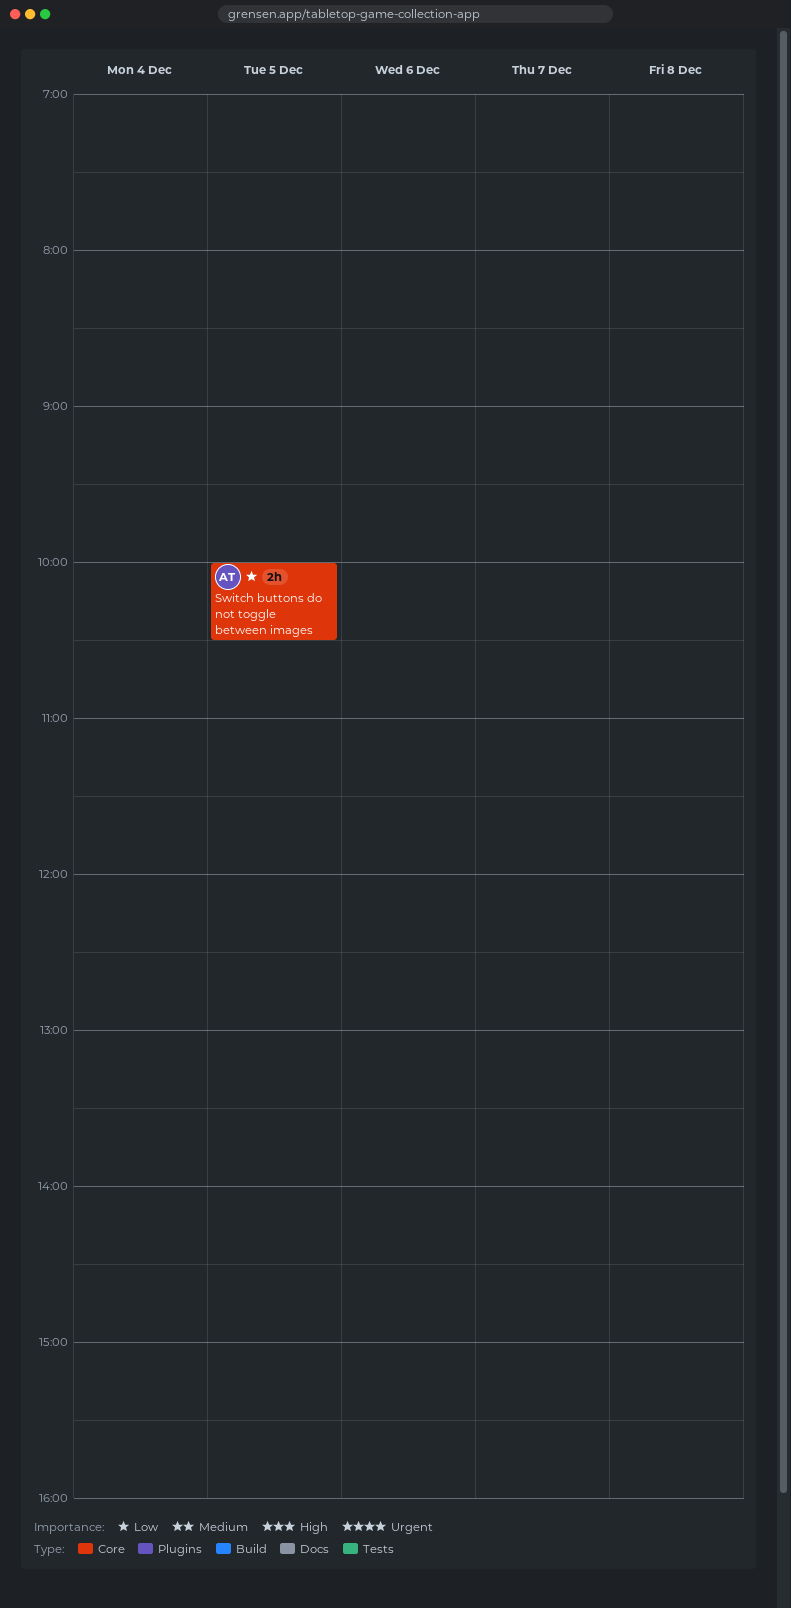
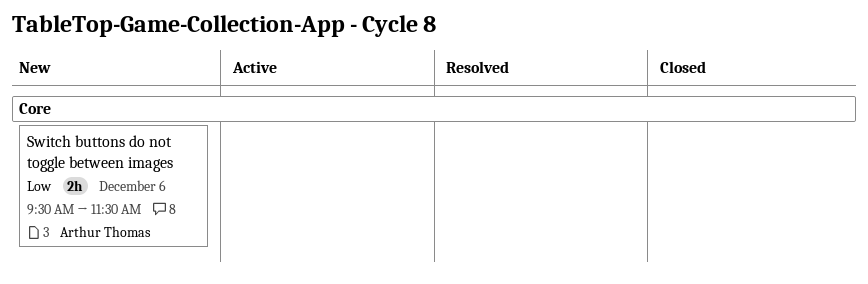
Switch buttons do not toggle between images, day: Dec 5 -> Dec 6
Switch buttons do not toggle between images, begins: 10:00 -> 09:30
Switch buttons do not toggle between images, ends: 10:30 -> 11:30

